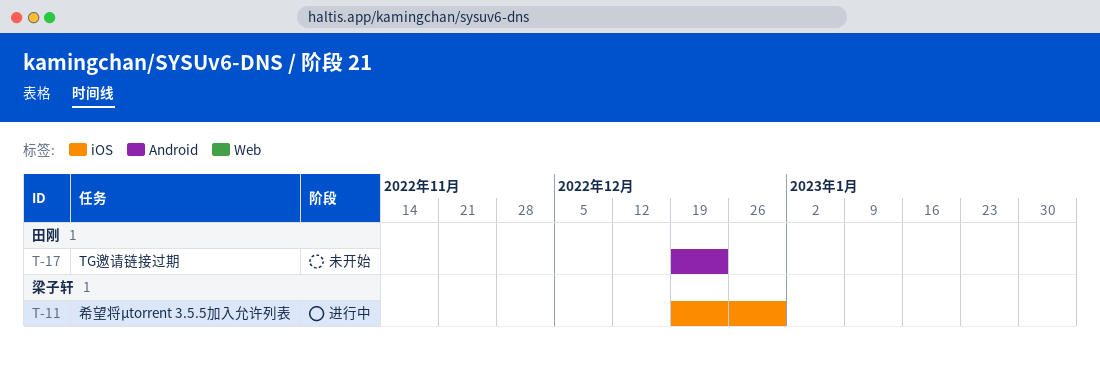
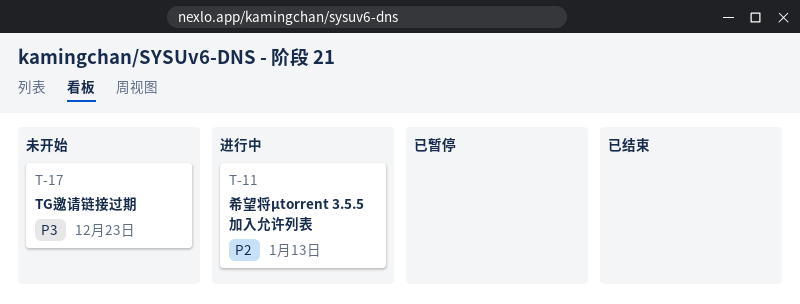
T-11, due: Dec 30 -> Jan 13

